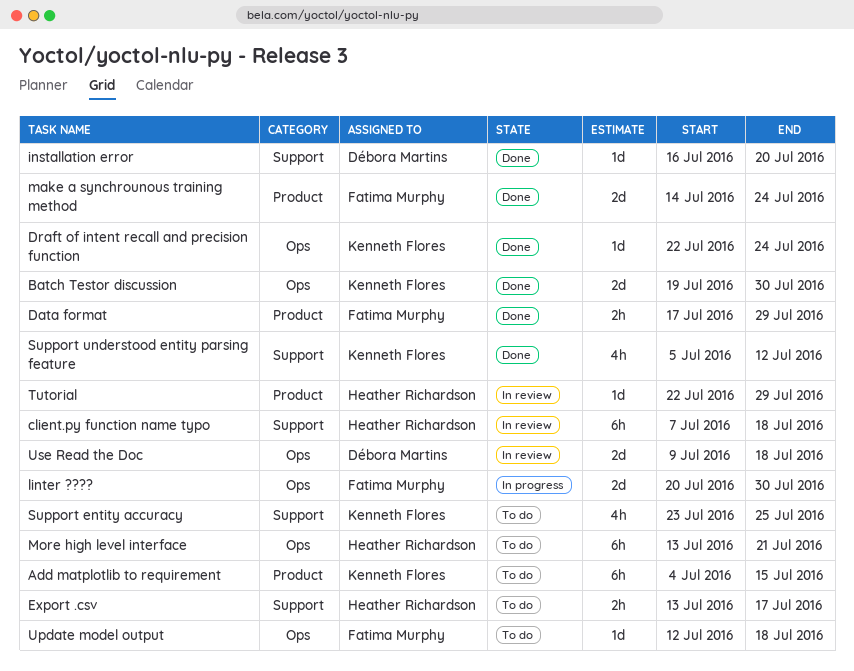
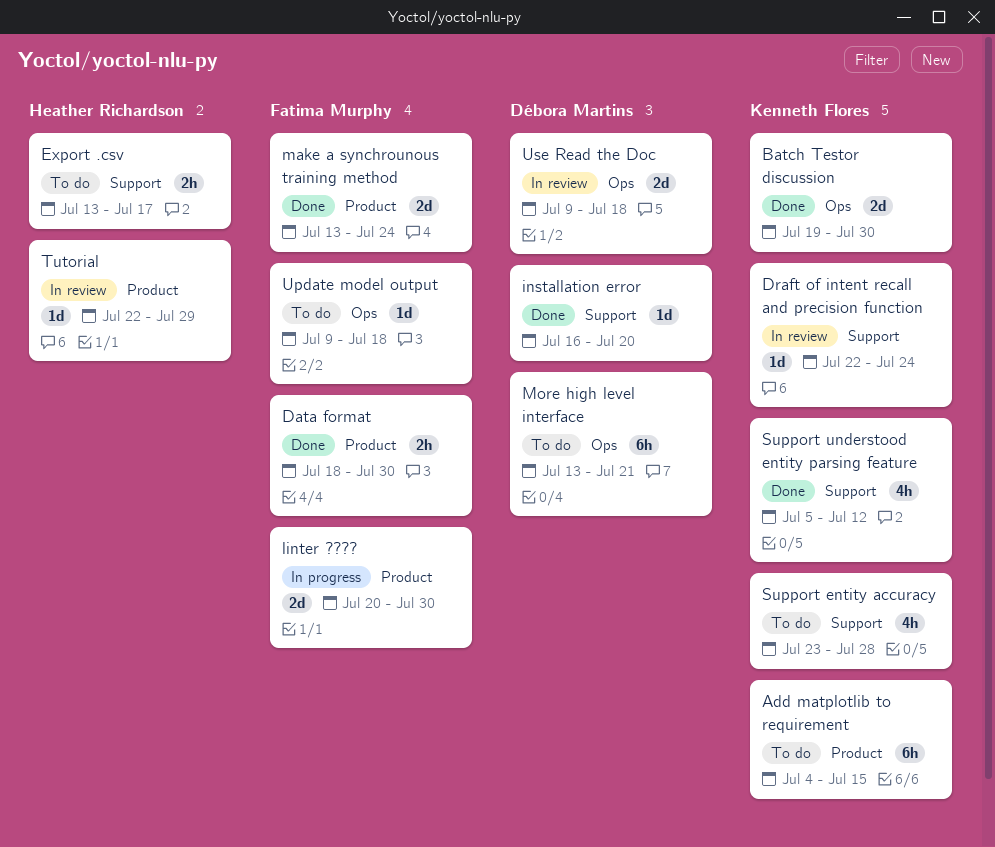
client.py function name typo: present -> none
Data format, start: Jul 17 -> Jul 18
Data format, due: Jul 29 -> Jul 30
Draft of intent recall and precision function, status: Done -> In review
Draft of intent recall and precision function, label: Ops -> Support
linter ????, label: Ops -> Product
make a synchrounous training method, start: Jul 14 -> Jul 13
More high level interface, owner: Heather Richardson -> Débora Martins
Support entity accuracy, due: Jul 25 -> Jul 28
Update model output, start: Jul 12 -> Jul 9

